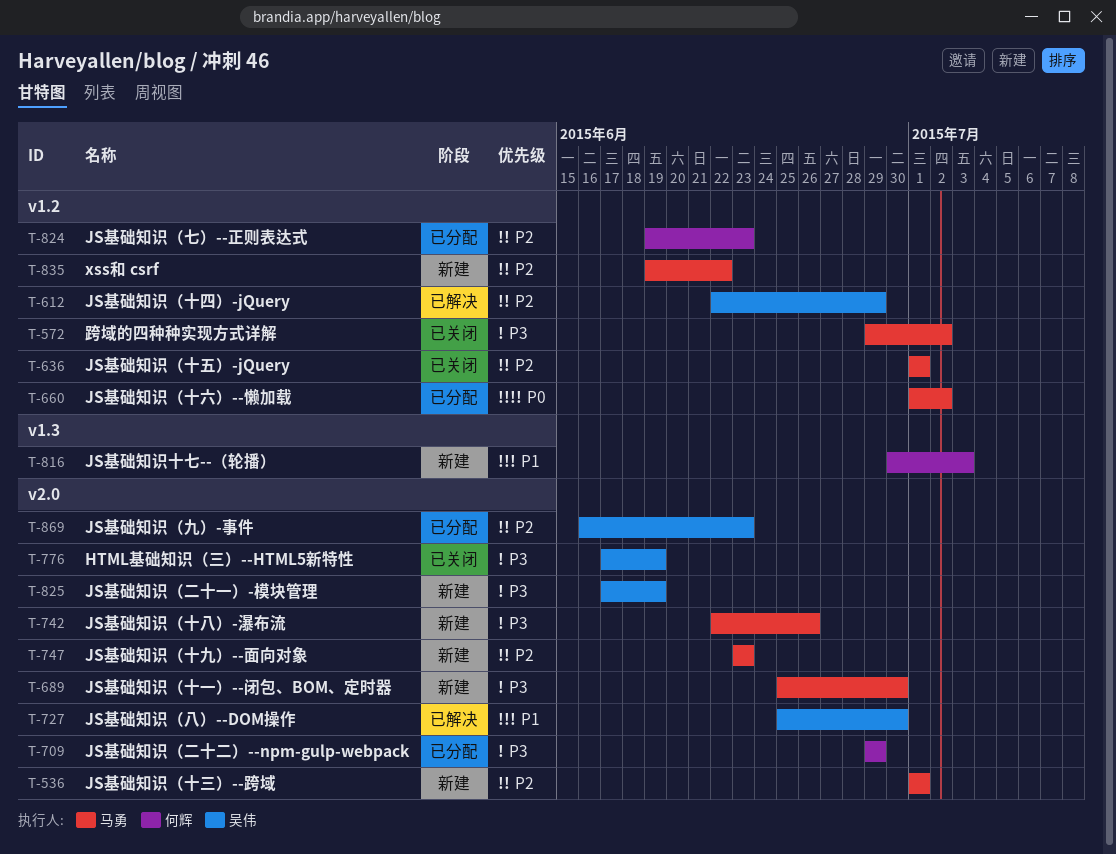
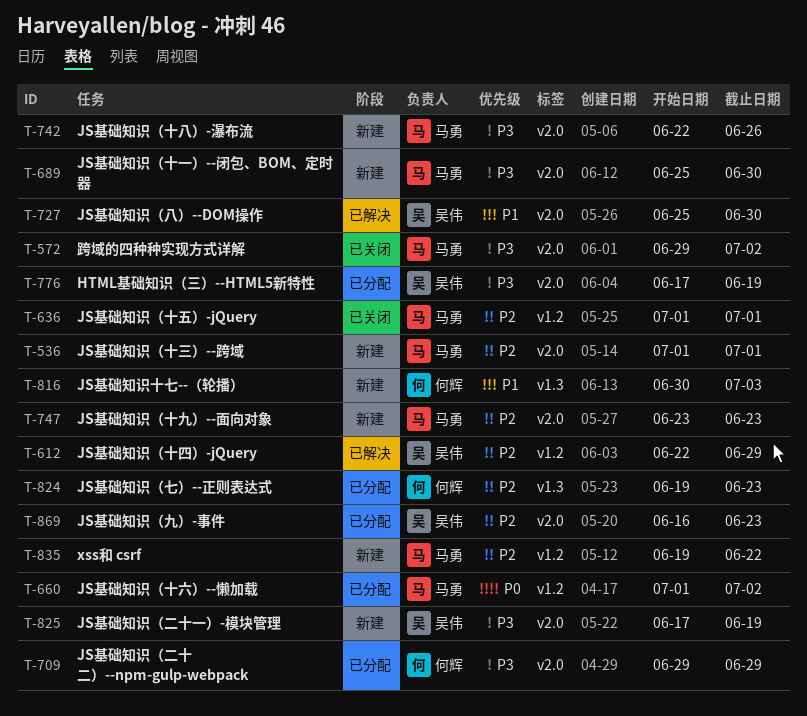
T-572, label: v1.2 -> v2.0
T-776, status: 已关闭 -> 已分配
T-824, label: v1.2 -> v1.3

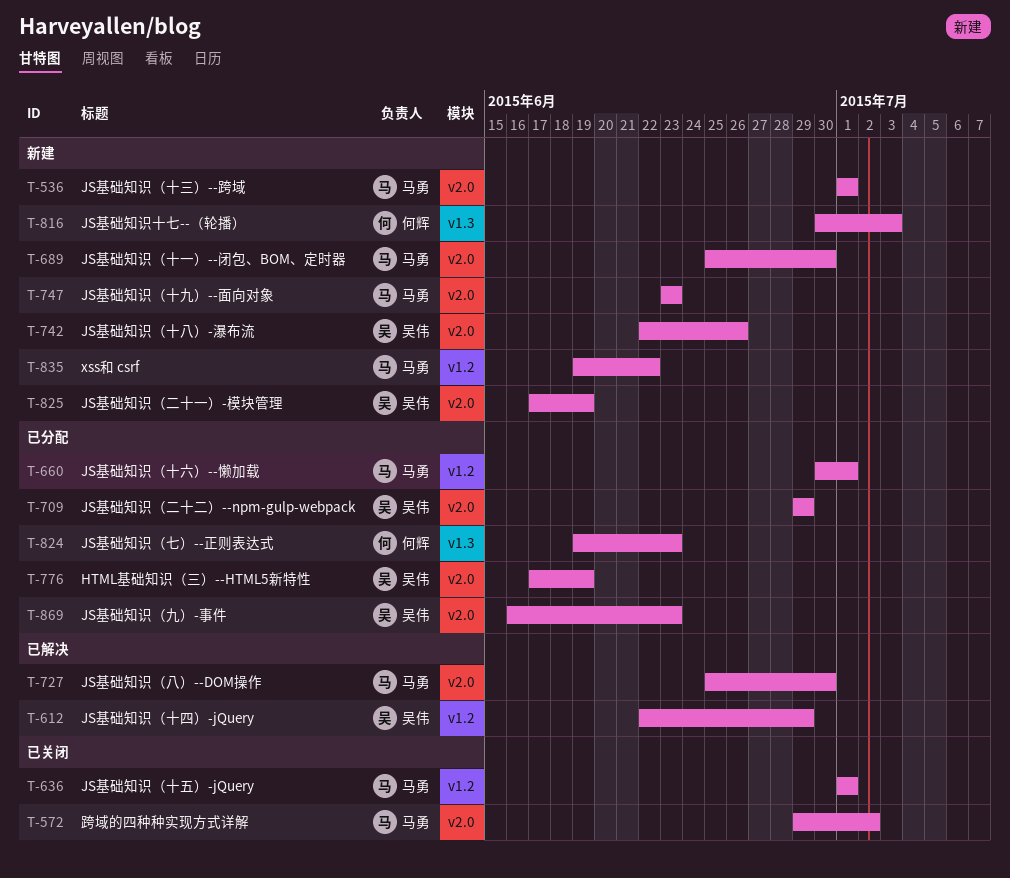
T-660, start: Jul 1 -> Jun 30
T-660, due: Jul 2 -> Jul 1
T-709, owner: 何辉 -> 吴伟
T-727, owner: 吴伟 -> 马勇
T-742, owner: 马勇 -> 吴伟

